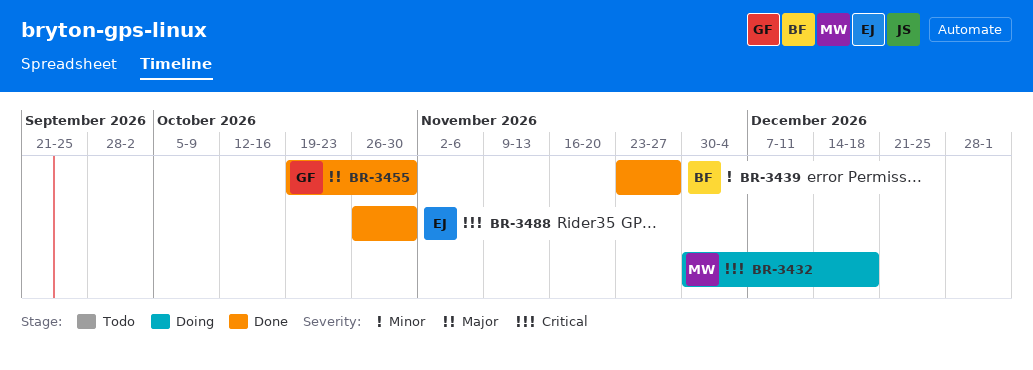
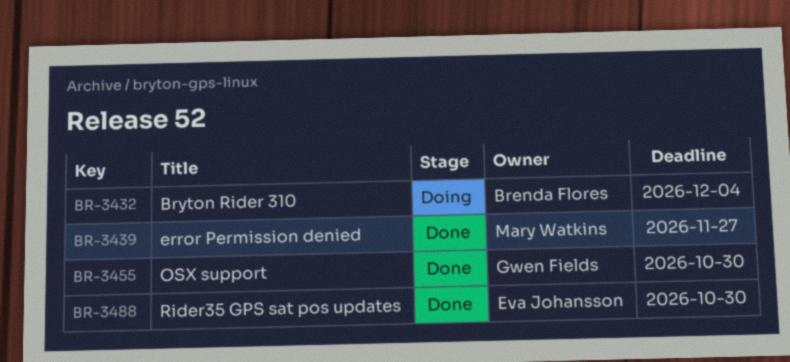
BR-3432, owner: Mary Watkins -> Brenda Flores
BR-3432, due: Dec 18 -> Dec 4
BR-3439, owner: Brenda Flores -> Mary Watkins

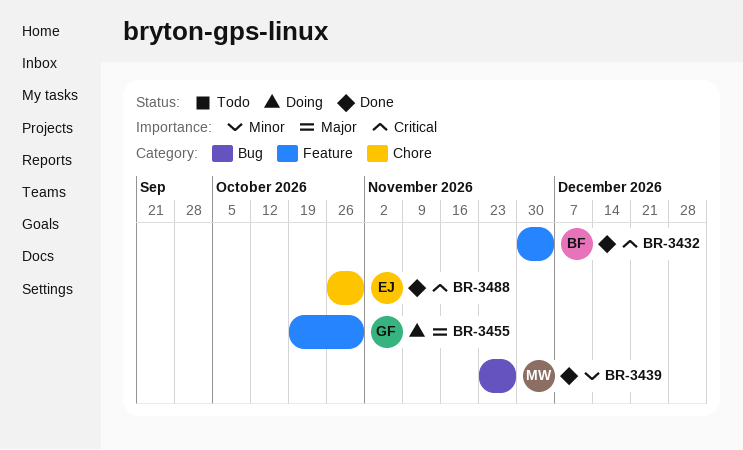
BR-3432, status: Doing -> Done
BR-3455, status: Done -> Doing

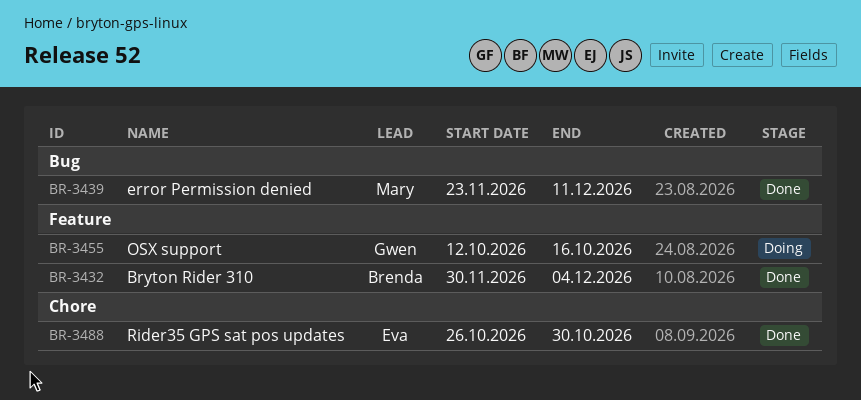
BR-3439, due: Nov 27 -> Dec 11
BR-3455, start: Oct 19 -> Oct 12
BR-3455, due: Oct 30 -> Oct 16

